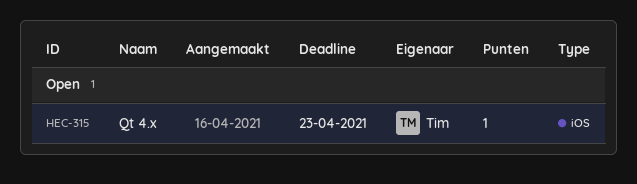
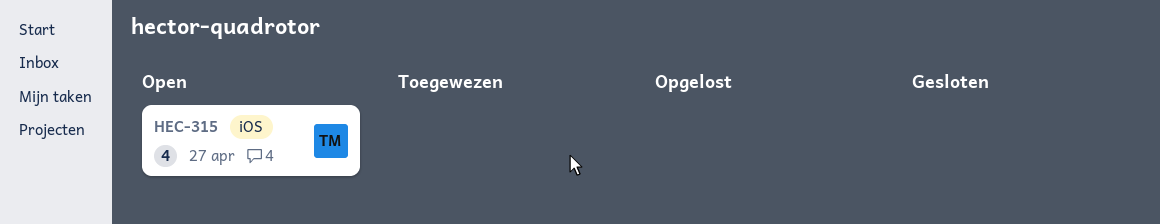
HEC-315, estimate: 1 -> 4
HEC-315, due: Apr 23 -> Apr 27

